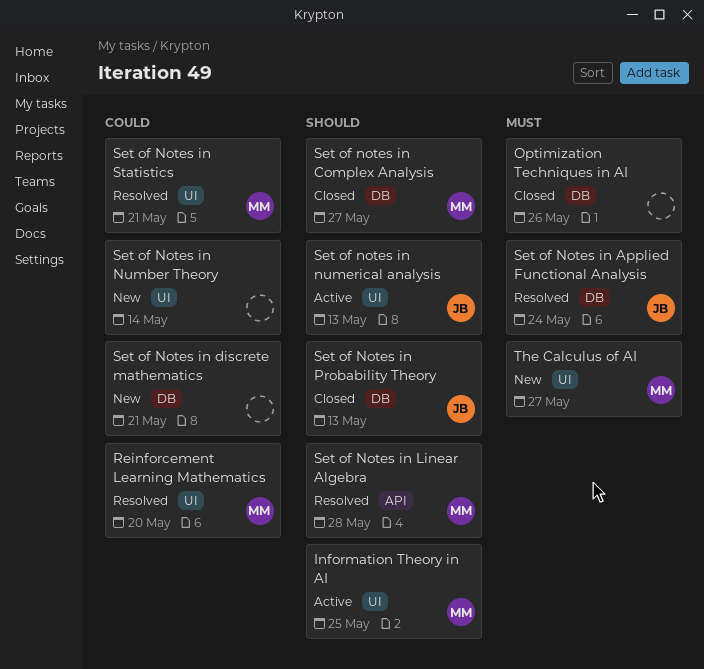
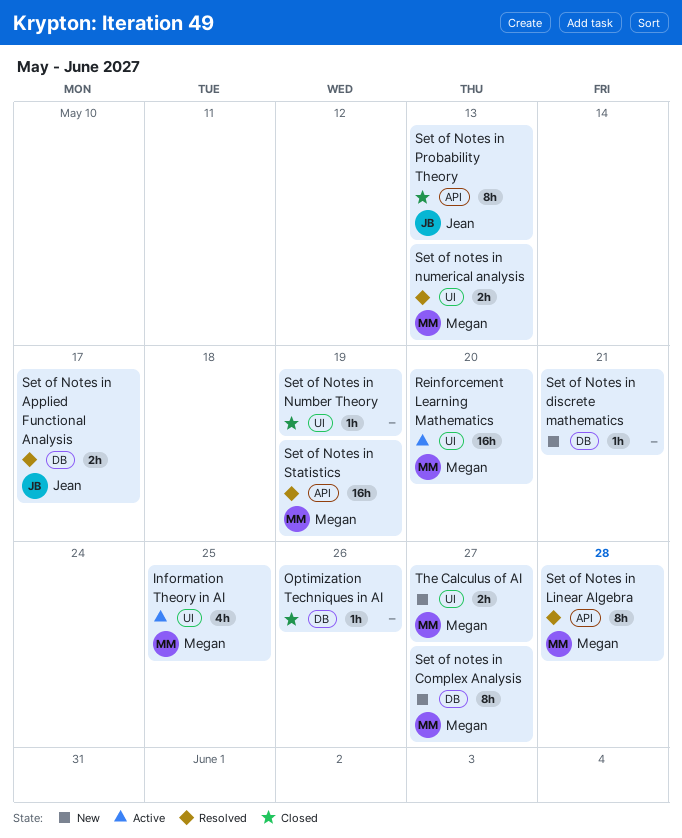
Reinforcement Learning Mathematics, status: Resolved -> Active
Set of Notes in Applied Functional Analysis, due: May 24 -> May 17
Set of notes in Complex Analysis, status: Closed -> New
Set of Notes in Number Theory, status: New -> Closed
Set of Notes in Number Theory, due: May 14 -> May 19
Set of notes in numerical analysis, status: Active -> Resolved
Set of notes in numerical analysis, owner: Jean -> Megan
Set of Notes in Probability Theory, label: DB -> API
Set of Notes in Statistics, label: UI -> API
Set of Notes in Statistics, due: May 21 -> May 19

